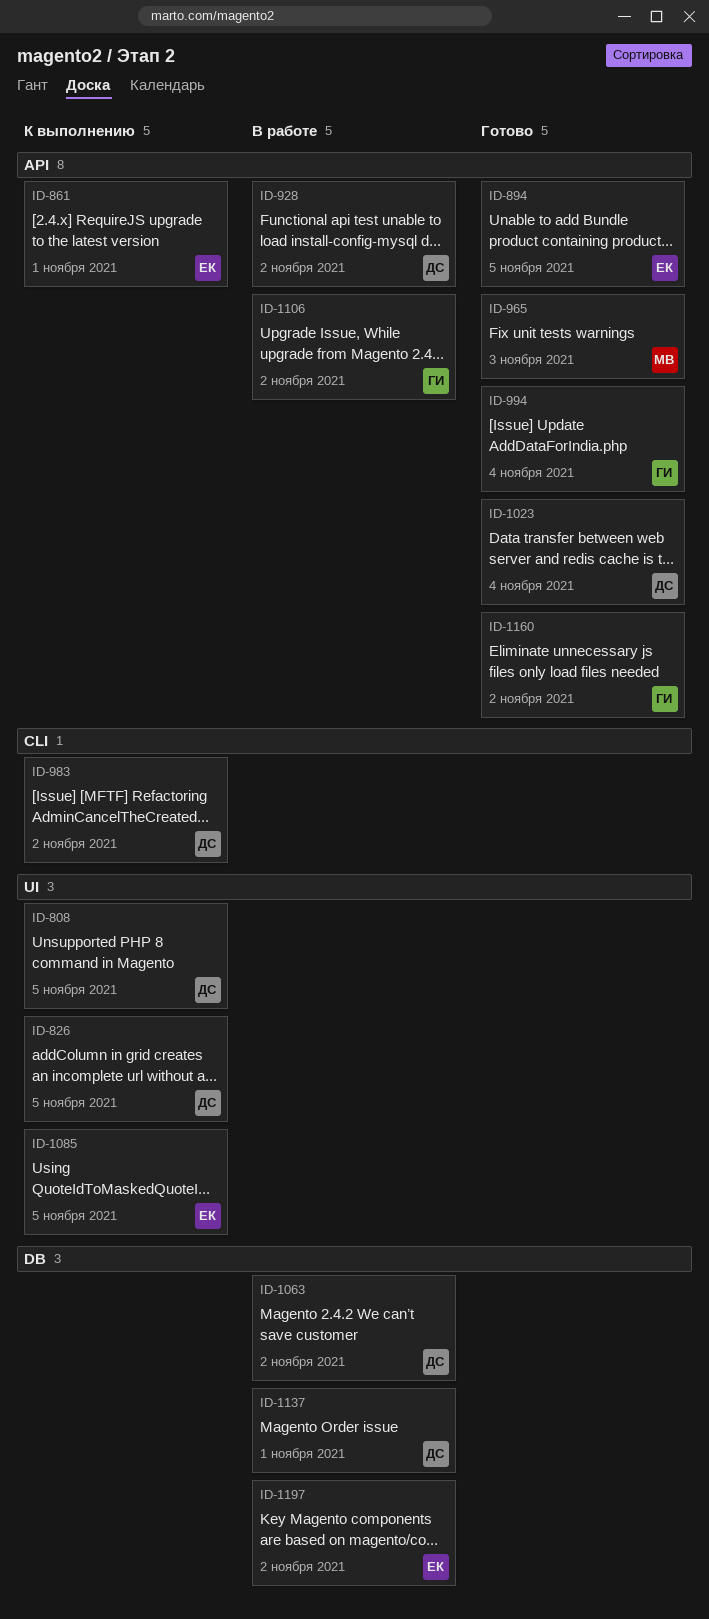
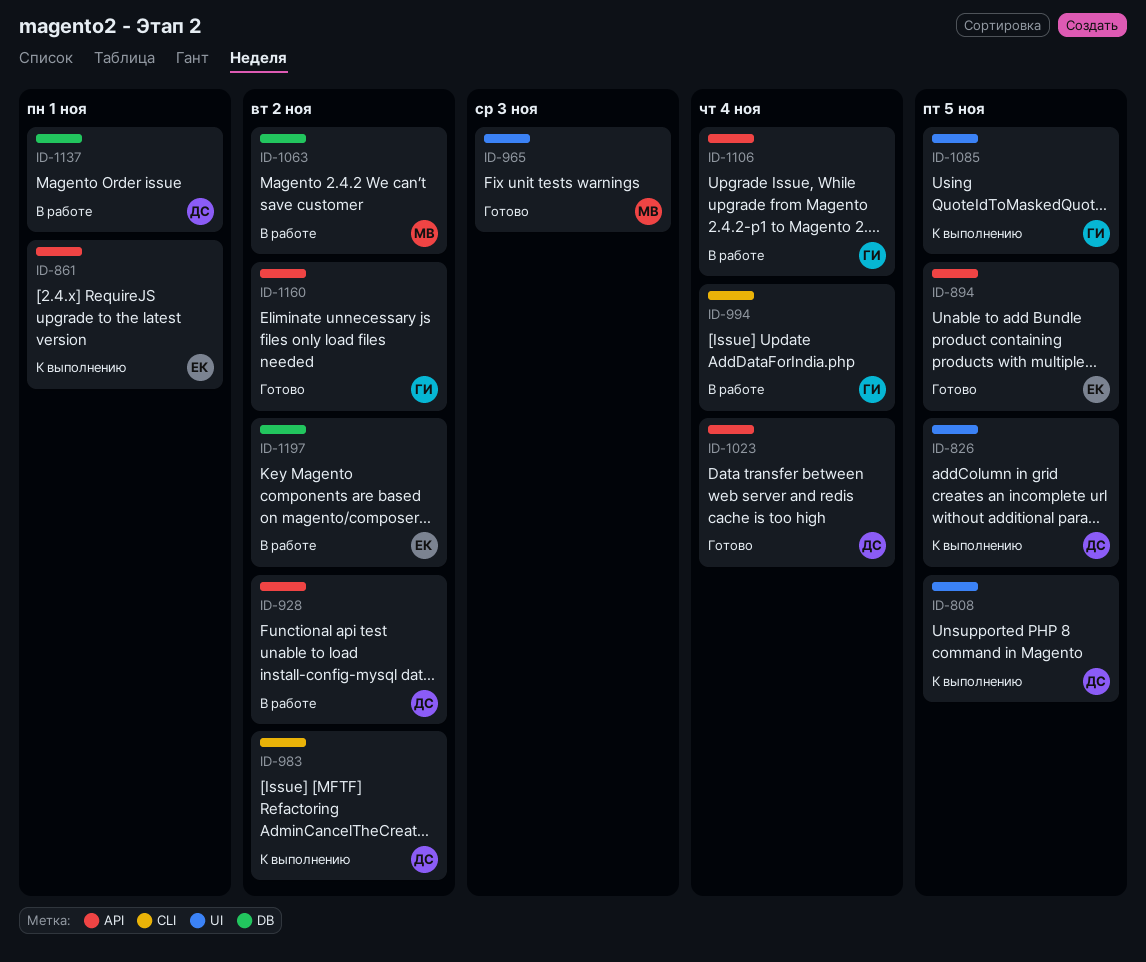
ID-965, label: API -> UI
ID-994, status: Готово -> В работе
ID-994, label: API -> CLI
ID-1063, owner: ДС -> МВ
ID-1085, owner: ЕК -> ГИ
ID-1106, due: Nov 2 -> Nov 4

